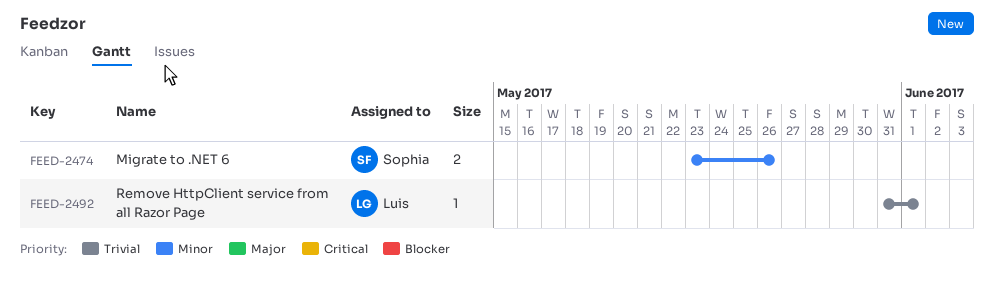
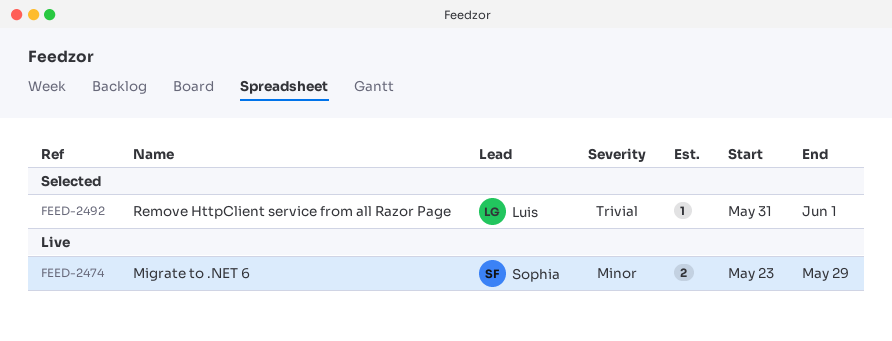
FEED-2474, due: May 26 -> May 29

